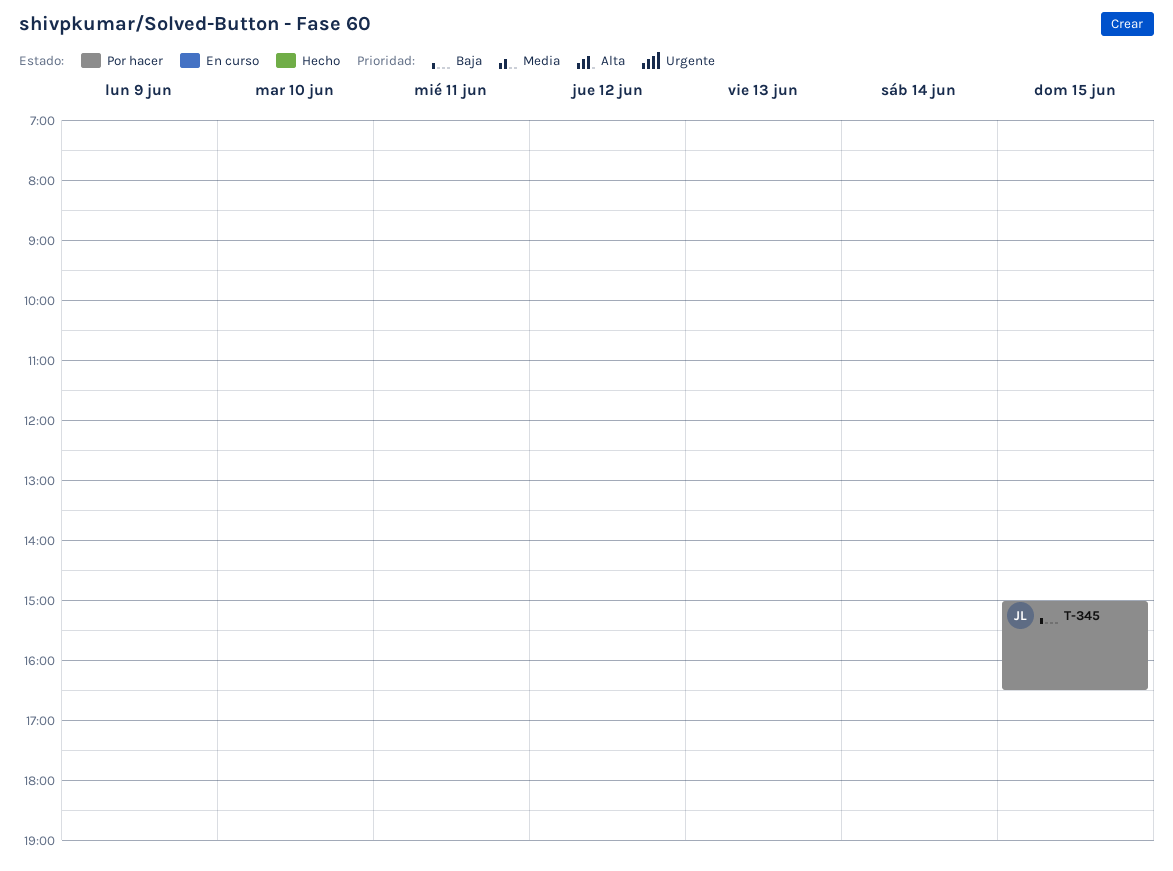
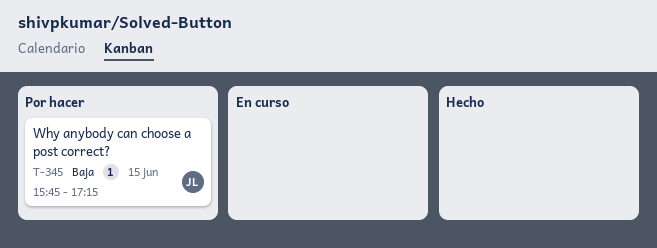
T-345, begins: 15:00 -> 15:45
T-345, ends: 16:30 -> 17:15

